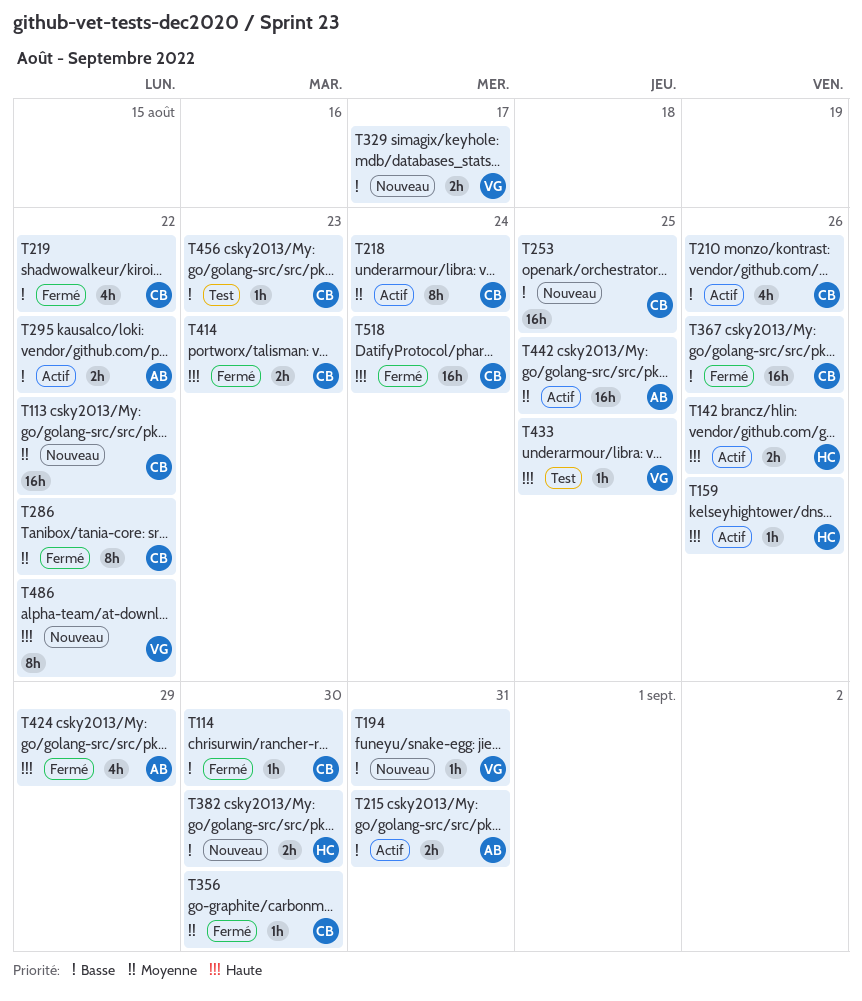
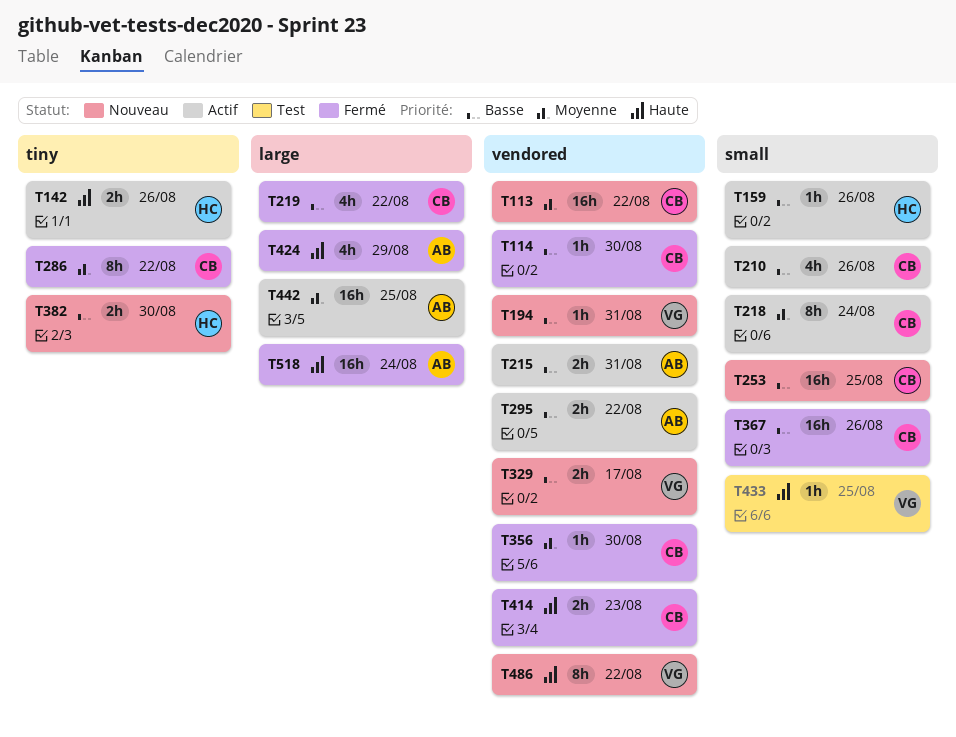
T159, priority: Haute -> Basse
T456: present -> none
T518, owner: CB -> AB

